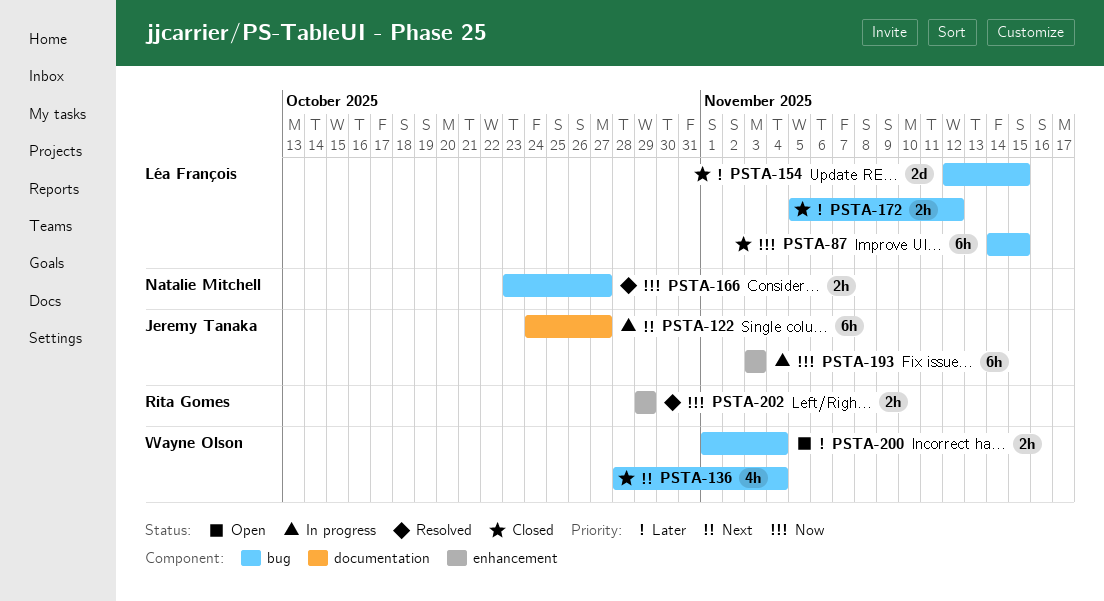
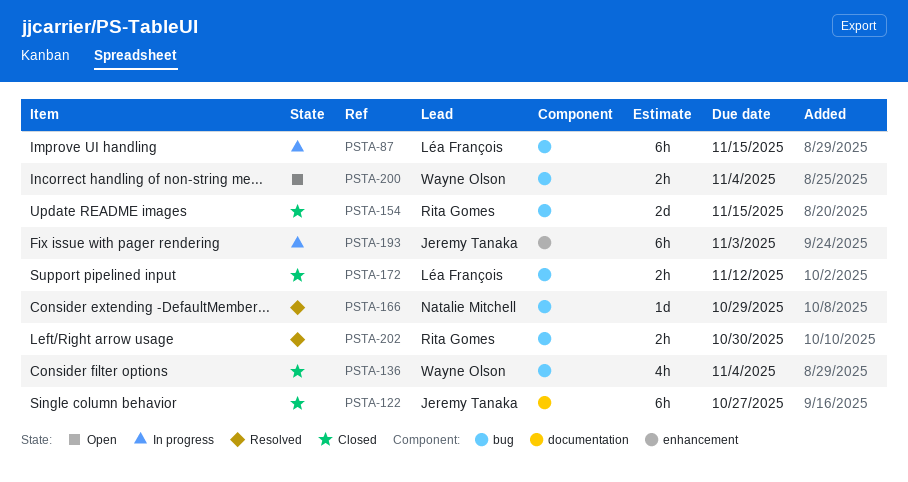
PSTA-87, status: Closed -> In progress
PSTA-122, status: In progress -> Closed
PSTA-154, owner: Léa François -> Rita Gomes
PSTA-166, estimate: 2h -> 1d
PSTA-166, due: Oct 27 -> Oct 29
PSTA-202, label: enhancement -> bug
PSTA-202, due: Oct 29 -> Oct 30

